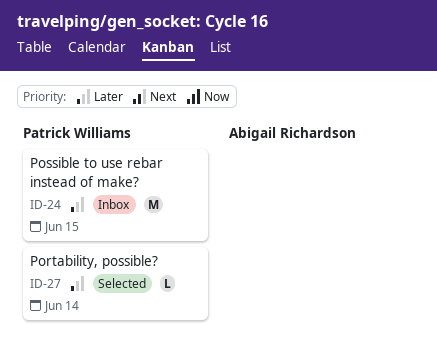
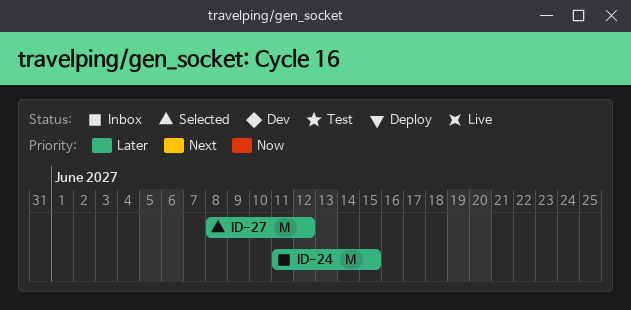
ID-27, estimate: L -> M
ID-27, due: Jun 14 -> Jun 12

